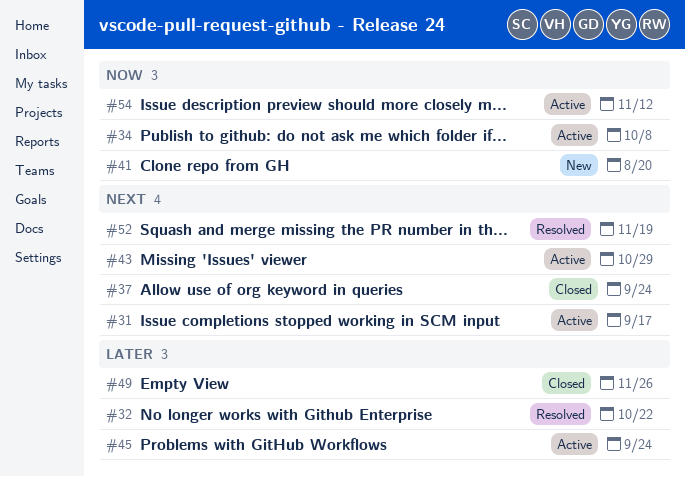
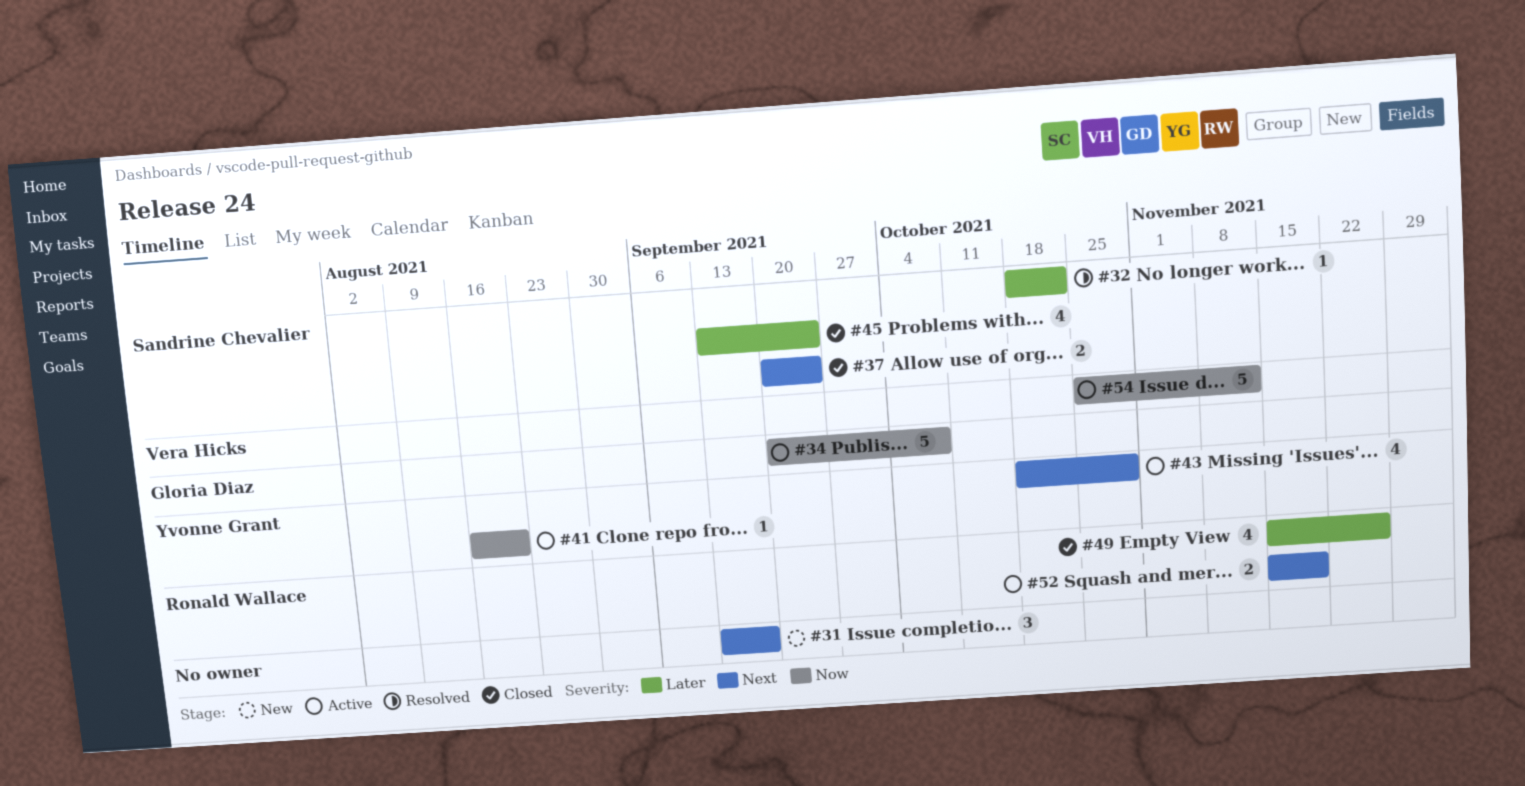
#31, status: Active -> New
#41, status: New -> Active
#45, status: Active -> Closed
#52, status: Resolved -> Active

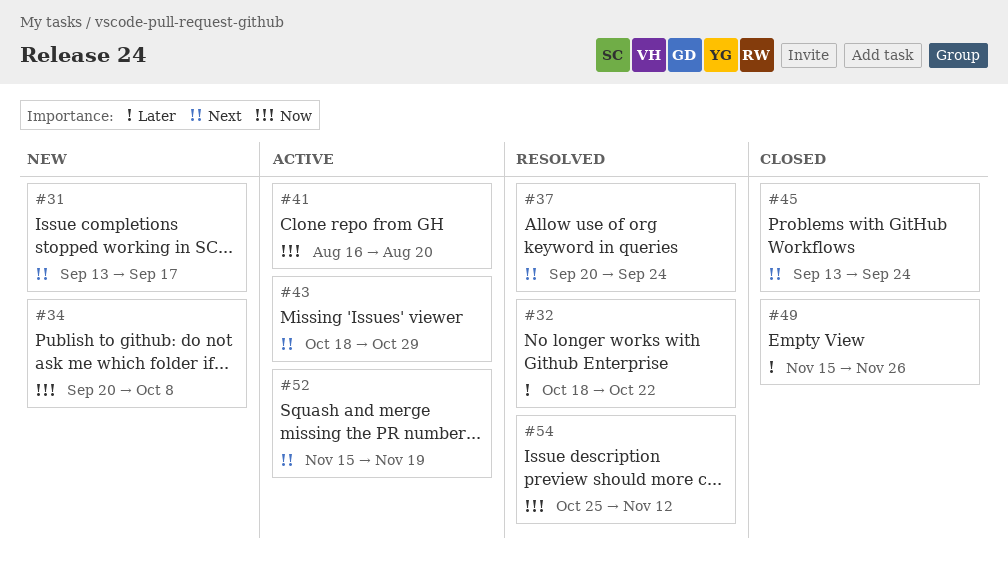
#34, status: Active -> New
#37, status: Closed -> Resolved
#45, priority: Later -> Next
#54, status: Active -> Resolved

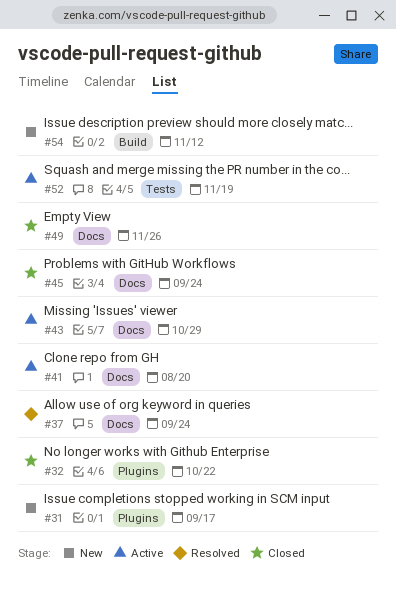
#32, status: Resolved -> Closed
#34: present -> none
#54, status: Resolved -> New

